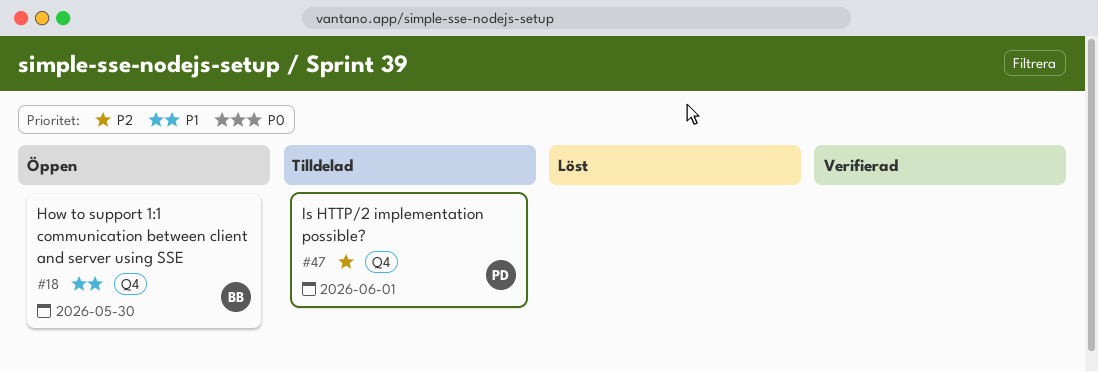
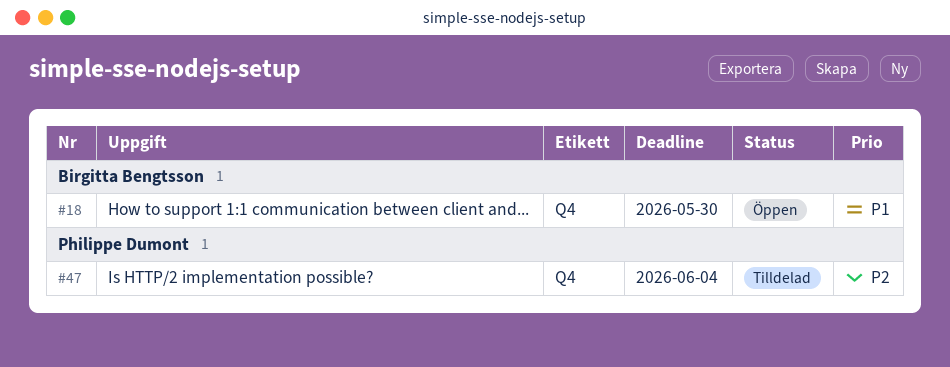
#47, due: Jun 1 -> Jun 4

